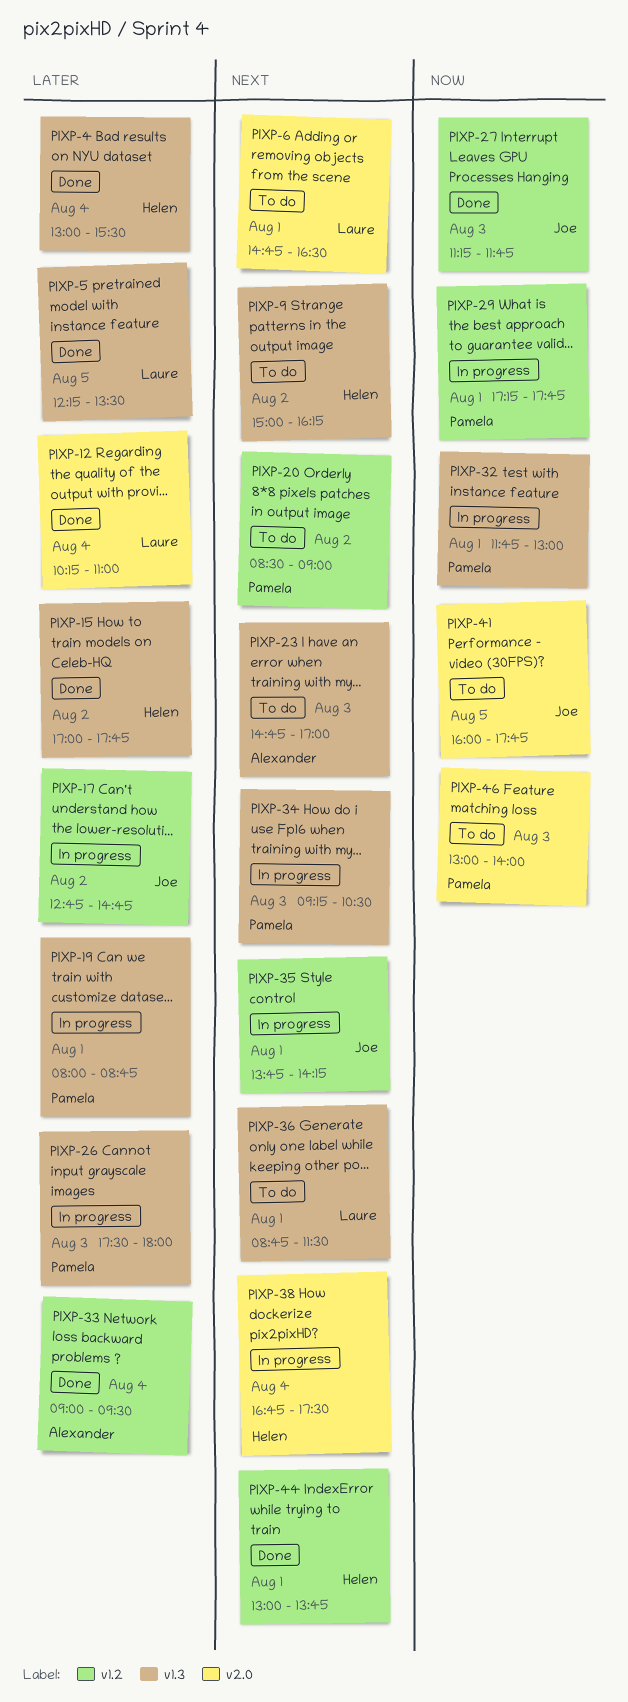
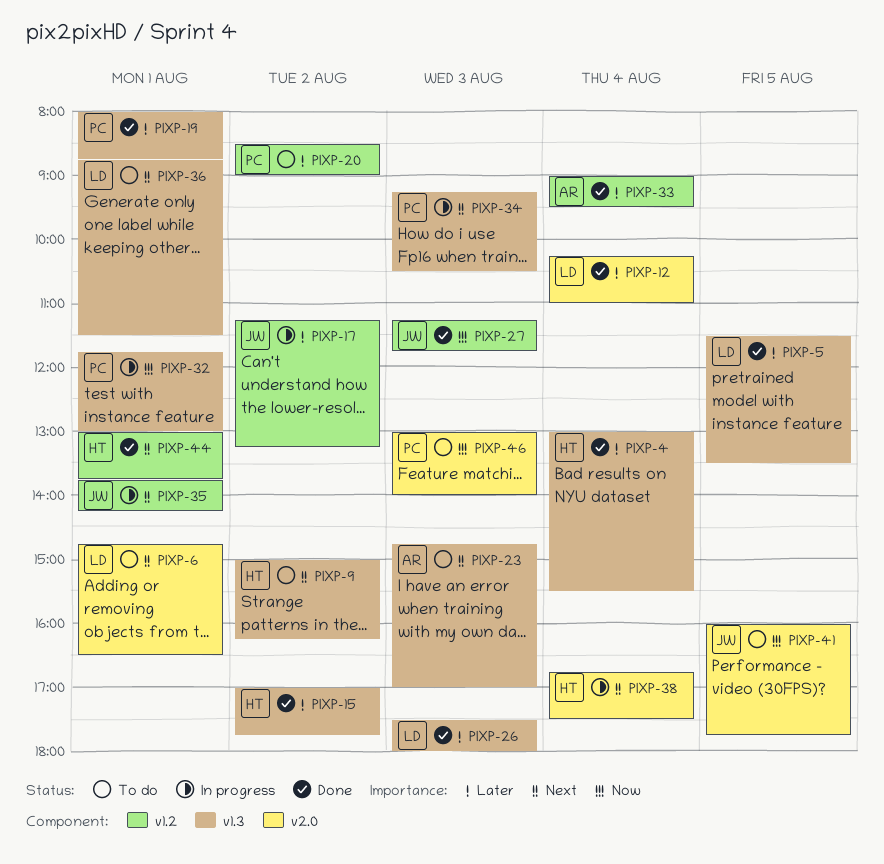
PIXP-5, begins: 12:15 -> 11:30
PIXP-17, begins: 12:45 -> 11:15
PIXP-17, ends: 14:45 -> 13:15
PIXP-19, status: In progress -> Done
PIXP-20, priority: Next -> Later
PIXP-26, status: In progress -> Done
PIXP-26, owner: Pamela -> Laure
PIXP-29: present -> none

